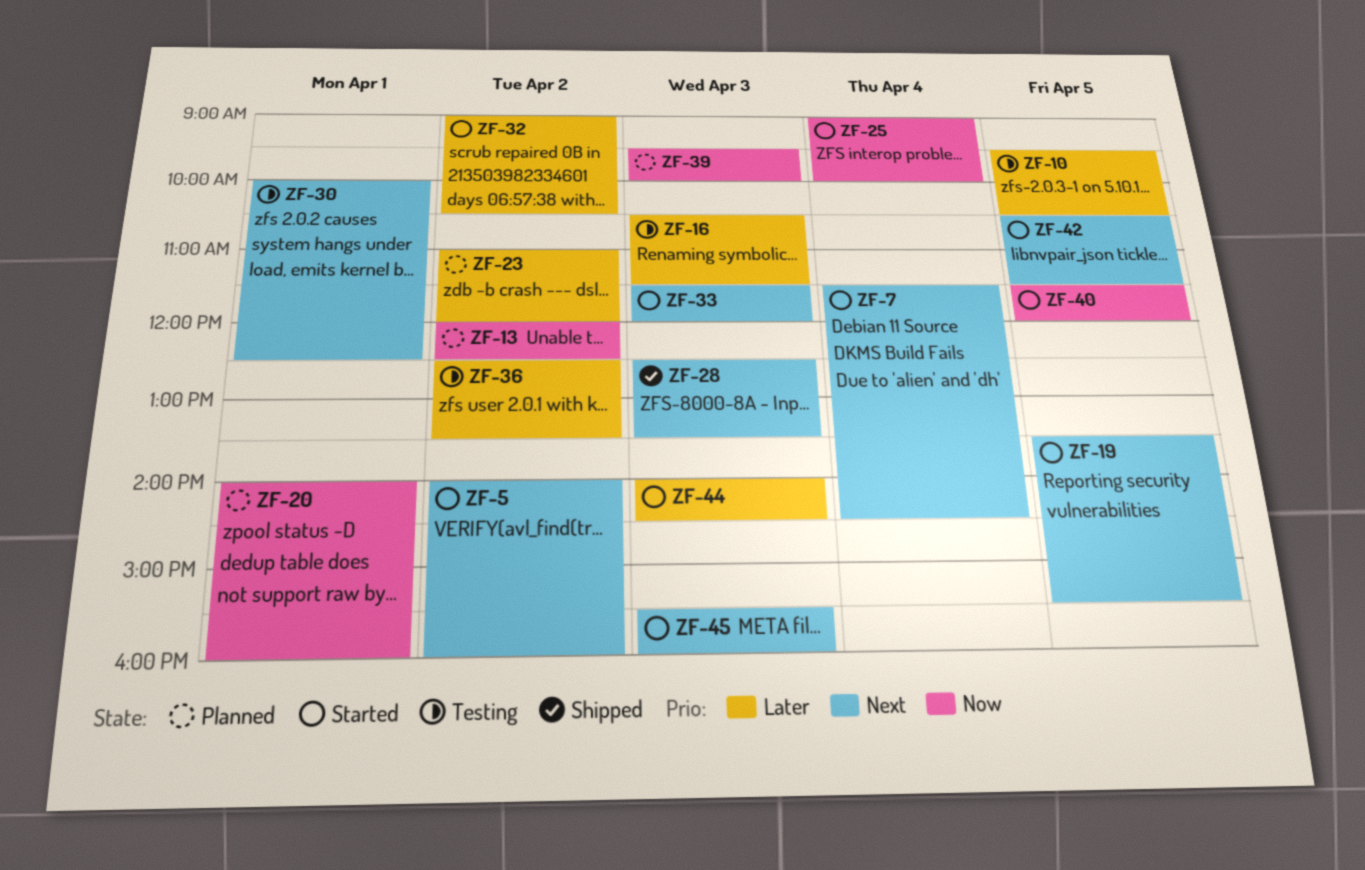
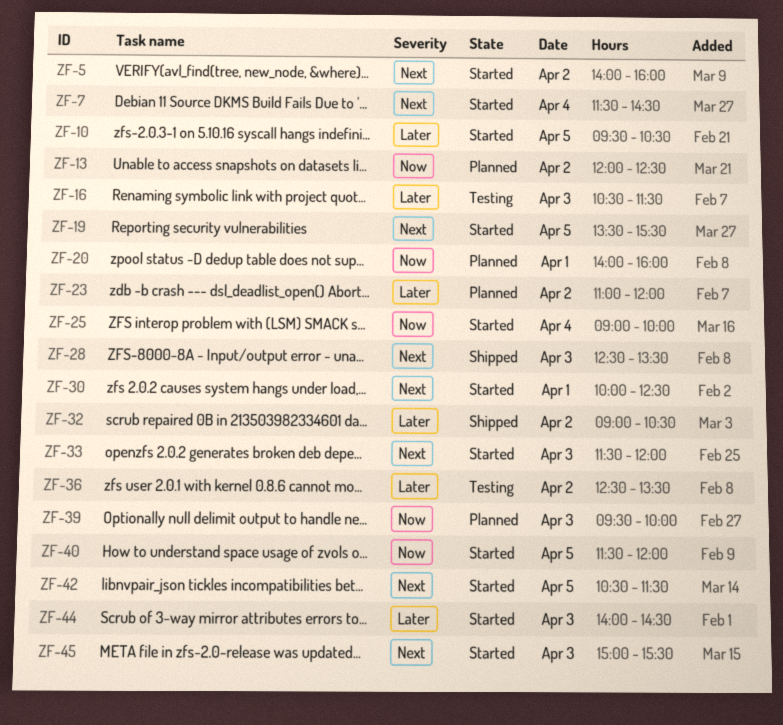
ZF-10, status: Testing -> Started
ZF-30, status: Testing -> Started
ZF-32, status: Started -> Shipped
ZF-45, begins: 15:30 -> 15:00
ZF-45, ends: 16:00 -> 15:30

